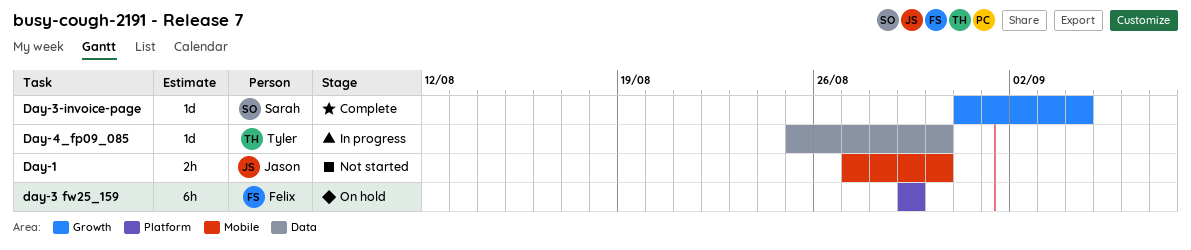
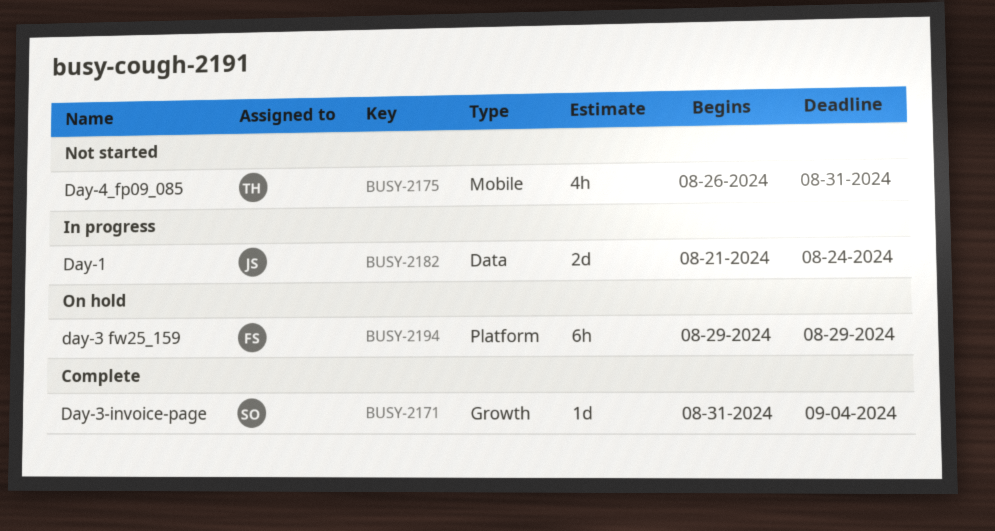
Day-1, status: Not started -> In progress
Day-1, label: Mobile -> Data
Day-1, estimate: 2h -> 2d
Day-1, start: Aug 27 -> Aug 21
Day-1, due: Aug 30 -> Aug 24
Day-4_fp09_085, status: In progress -> Not started
Day-4_fp09_085, label: Data -> Mobile
Day-4_fp09_085, estimate: 1d -> 4h
Day-4_fp09_085, start: Aug 25 -> Aug 26
Day-4_fp09_085, due: Aug 30 -> Aug 31

